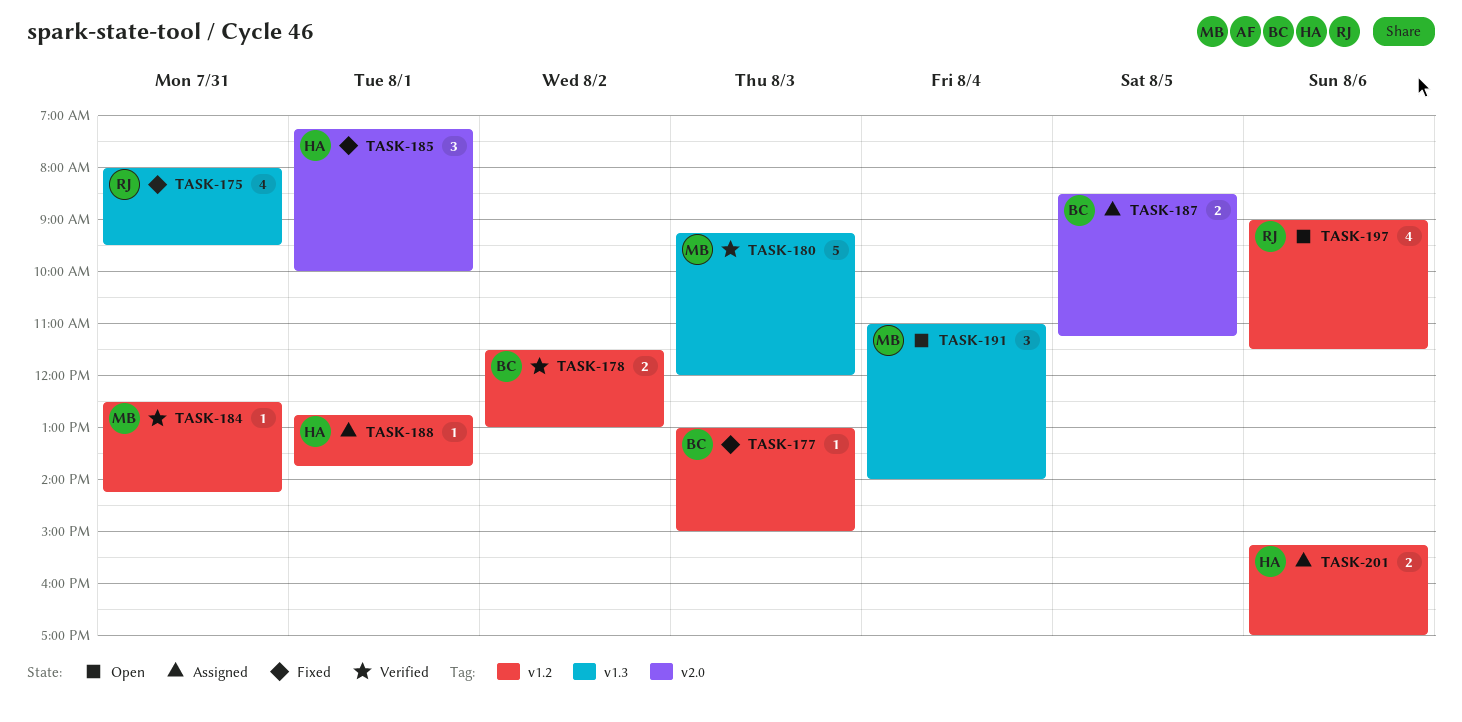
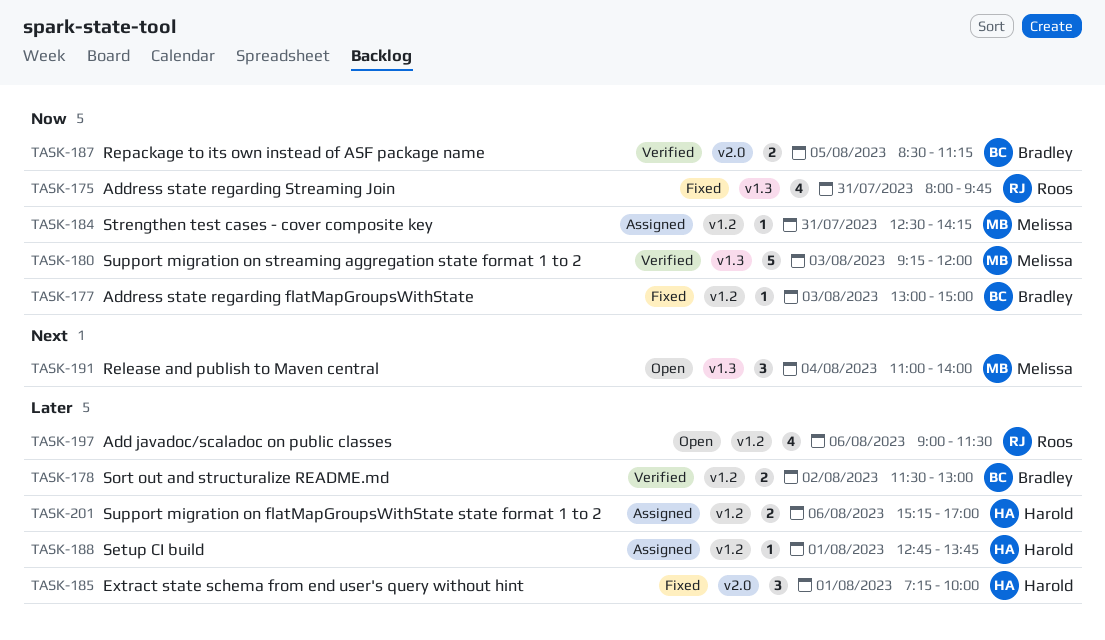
TASK-175, ends: 09:30 -> 09:45
TASK-184, status: Verified -> Assigned
TASK-187, status: Assigned -> Verified

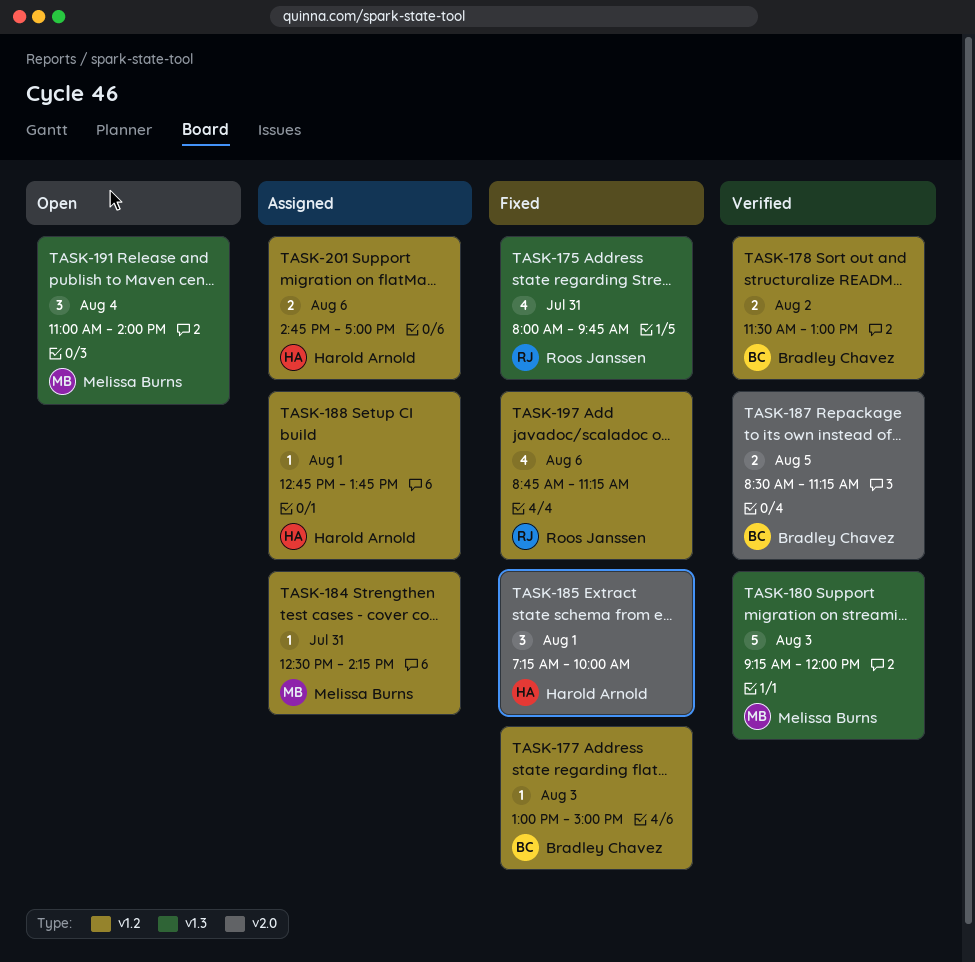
TASK-197, status: Open -> Fixed
TASK-197, begins: 09:00 -> 08:45
TASK-197, ends: 11:30 -> 11:15
TASK-201, begins: 15:15 -> 14:45

